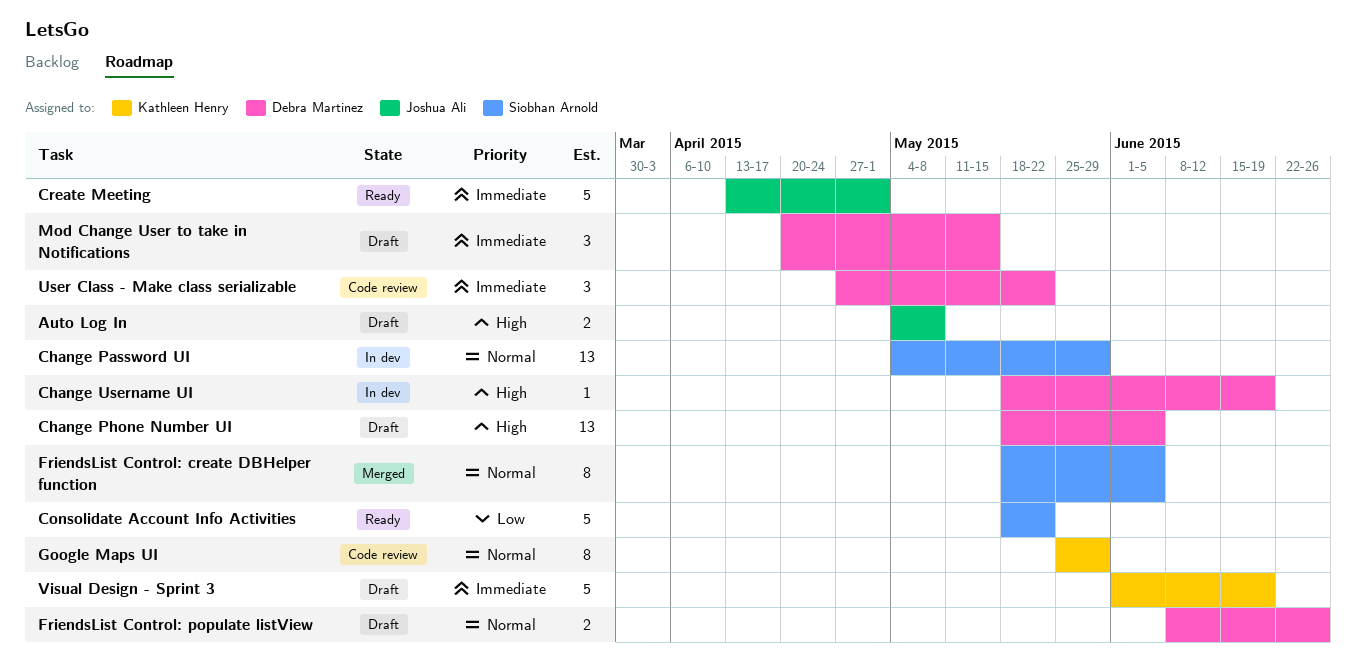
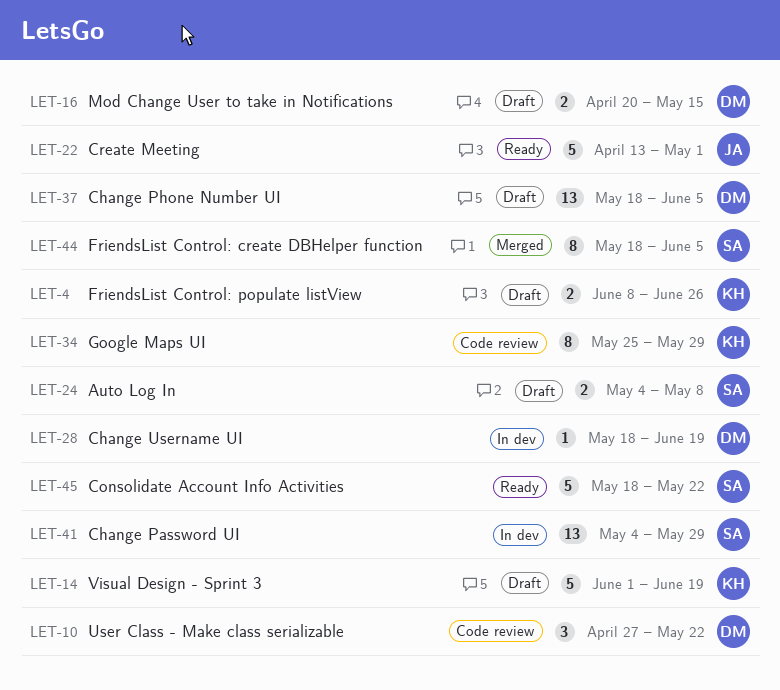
Auto Log In, owner: Joshua Ali -> Siobhan Arnold
FriendsList Control: populate listView, owner: Debra Martinez -> Kathleen Henry
Mod Change User to take in Notifications, estimate: 3 -> 2

